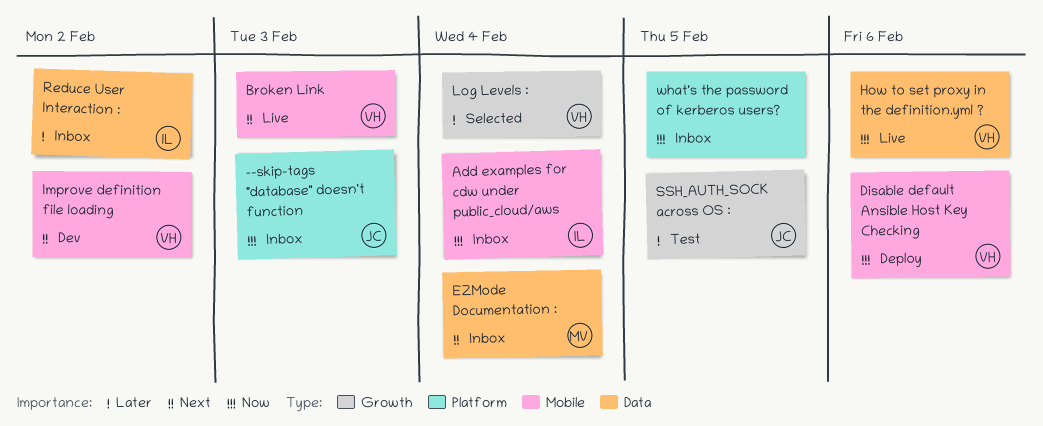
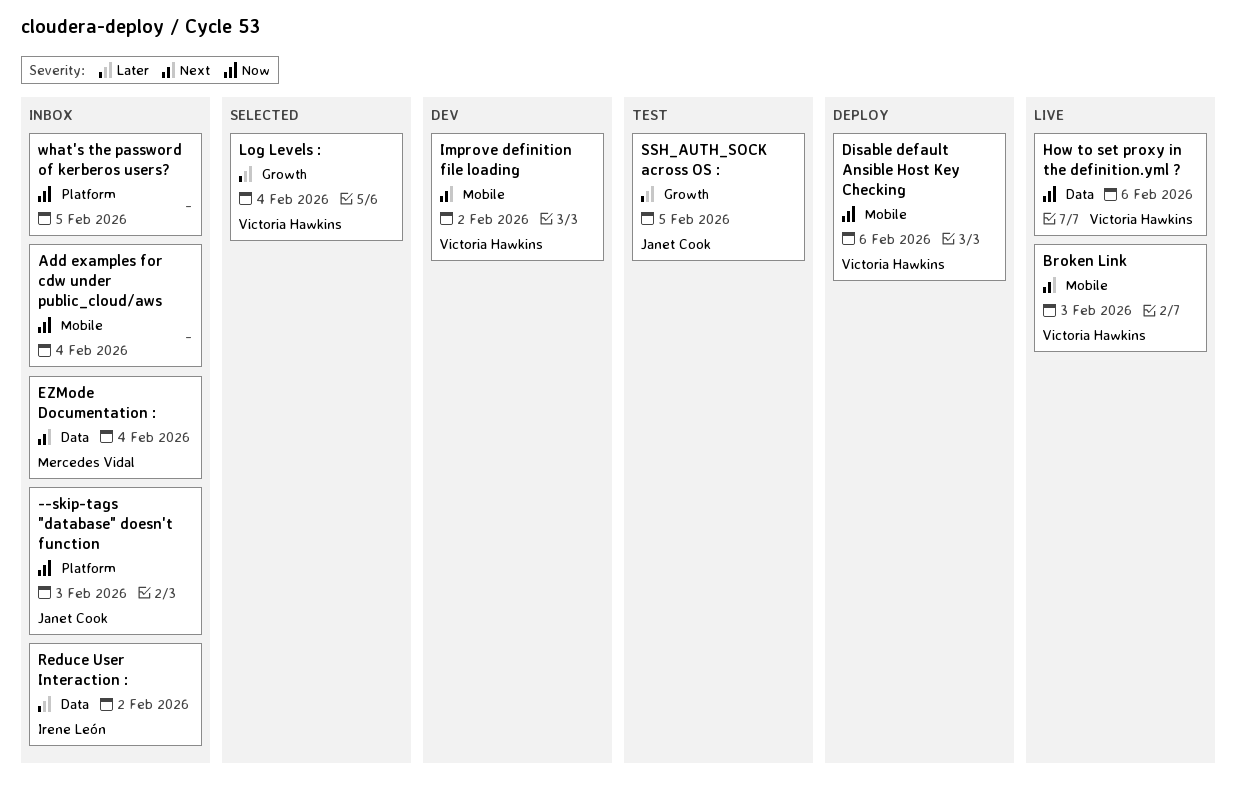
Add examples for cdw under public_cloud/aws, owner: Irene León -> none

